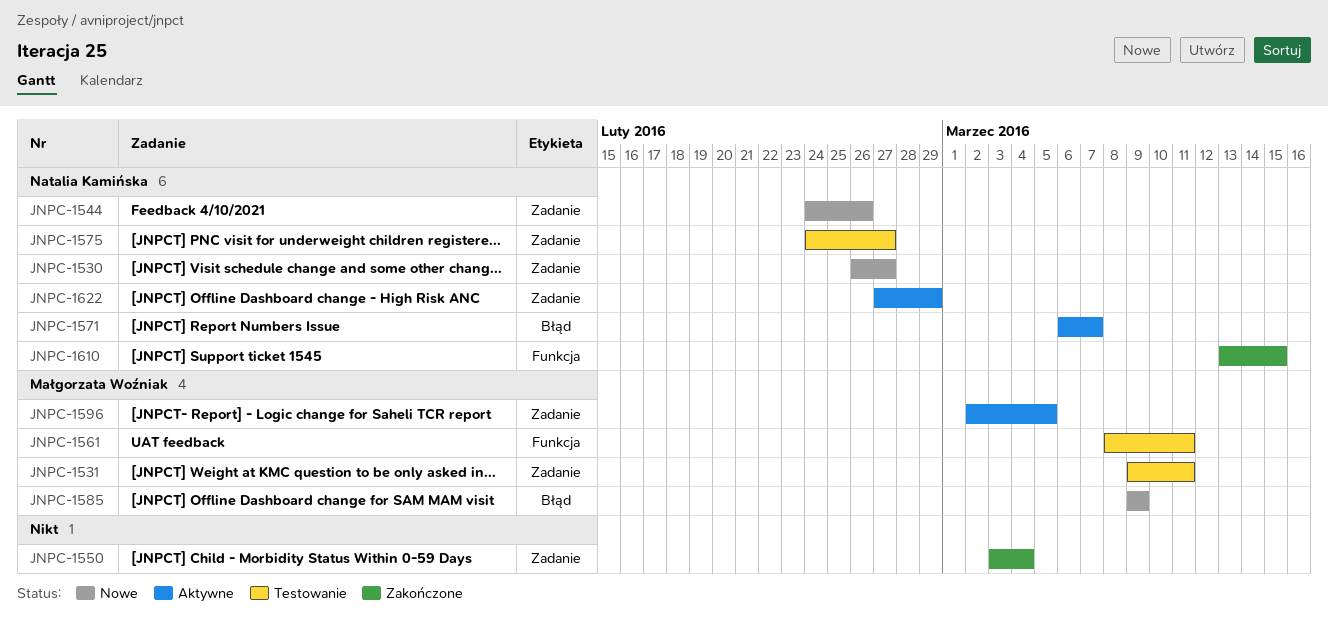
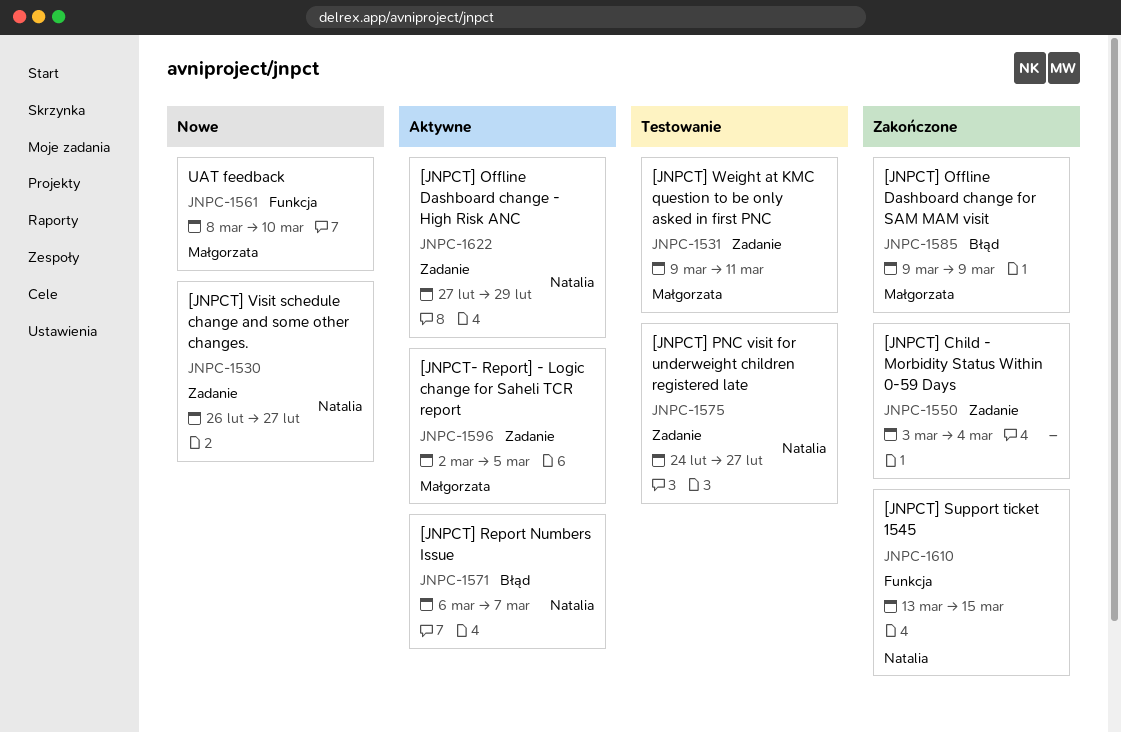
JNPC-1544: present -> none
JNPC-1561, status: Testowanie -> Nowe
JNPC-1561, due: Mar 11 -> Mar 10
JNPC-1585, status: Nowe -> Zakończone

